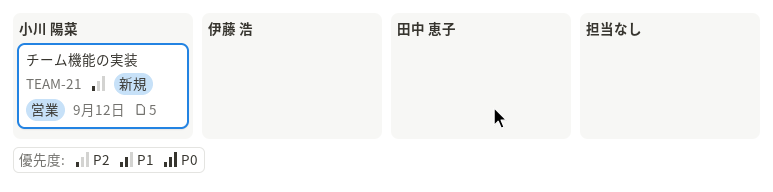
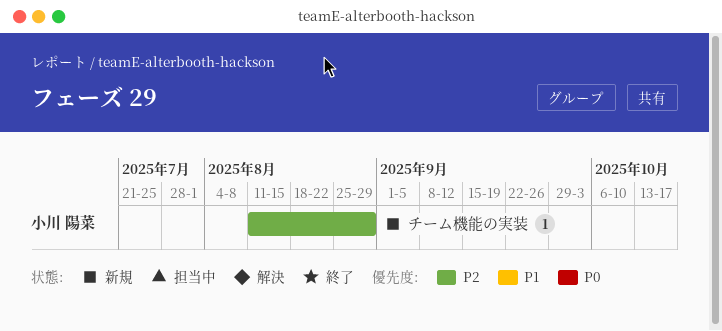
チーム機能の実装, due: Sep 12 -> Aug 29

